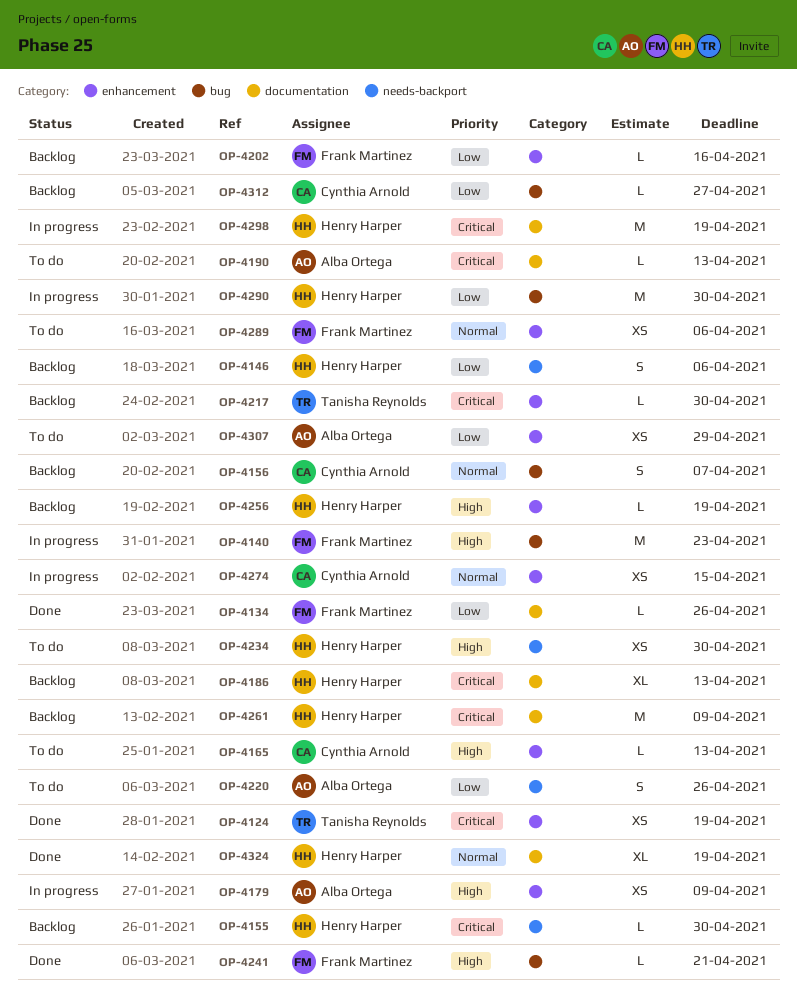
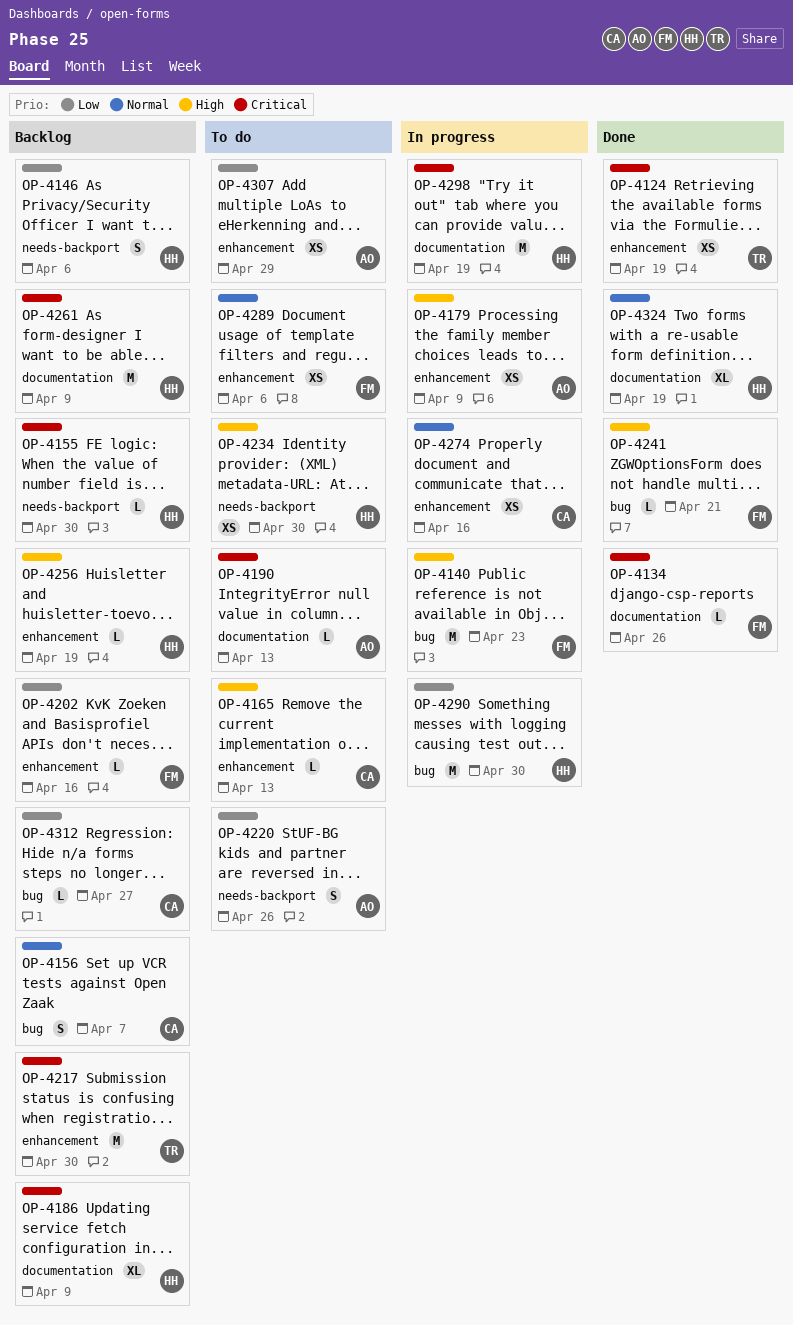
OP-4134, priority: Low -> Critical
OP-4186, due: Apr 13 -> Apr 9
OP-4217, estimate: L -> M
OP-4274, due: Apr 15 -> Apr 16

